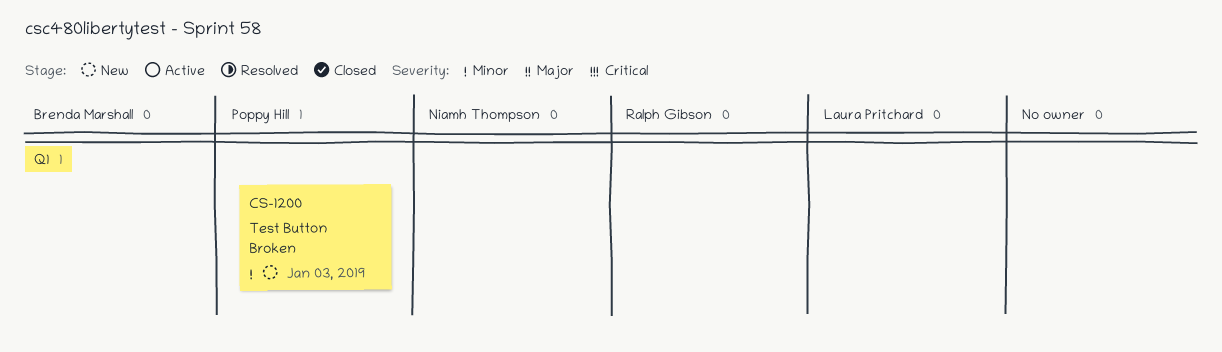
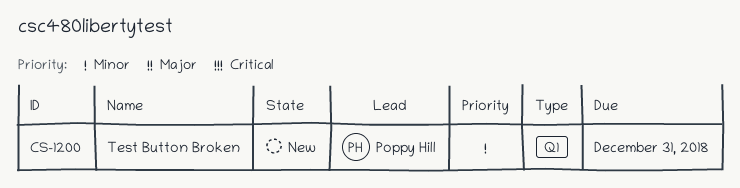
CS-1200, due: Jan 3 -> Dec 31

